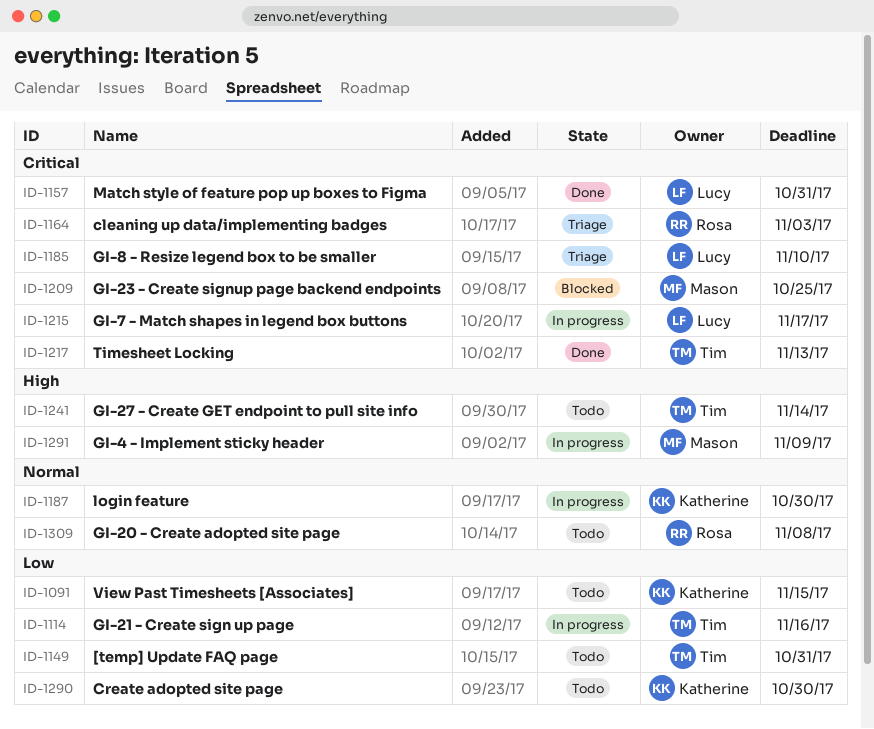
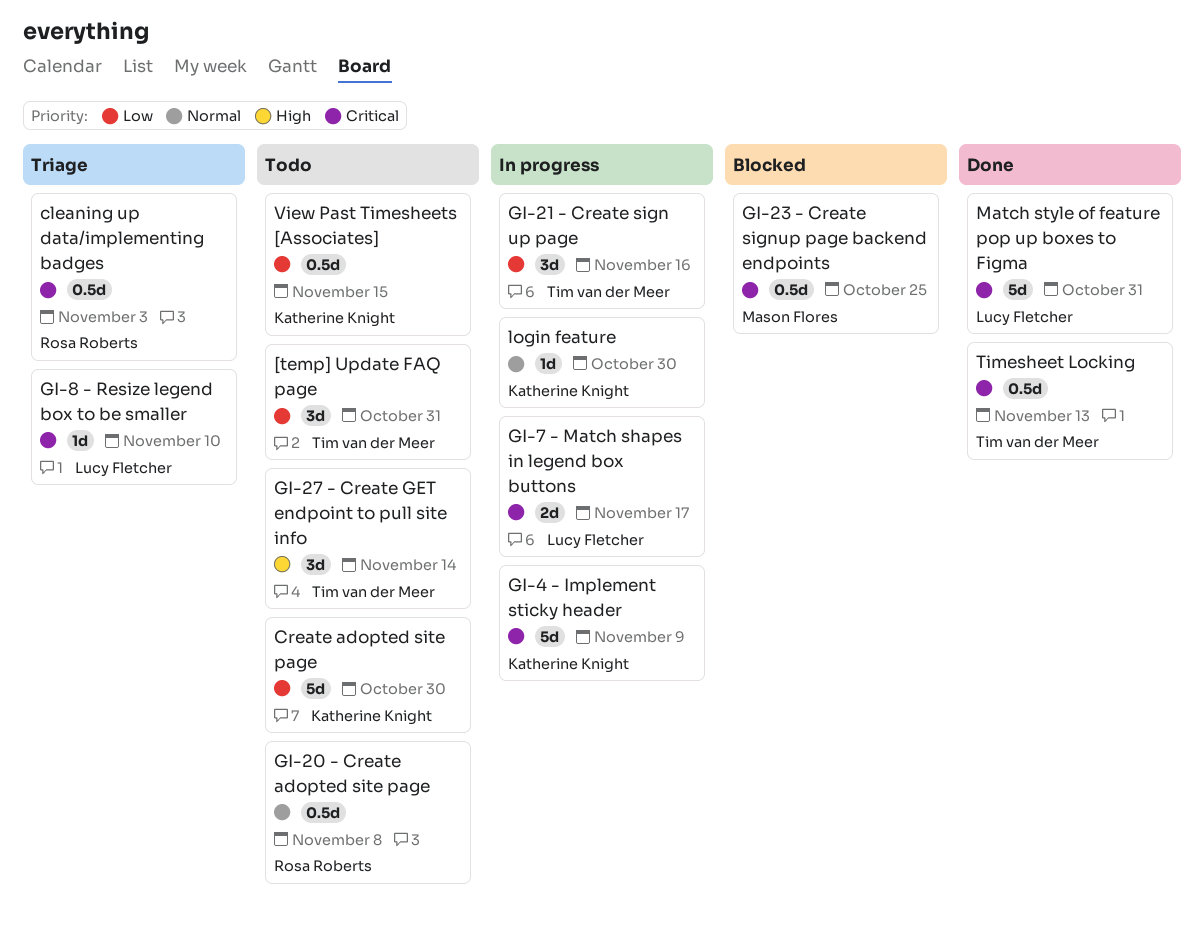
GI-4 - Implement sticky header, owner: Mason Flores -> Katherine Knight
GI-4 - Implement sticky header, priority: High -> Critical

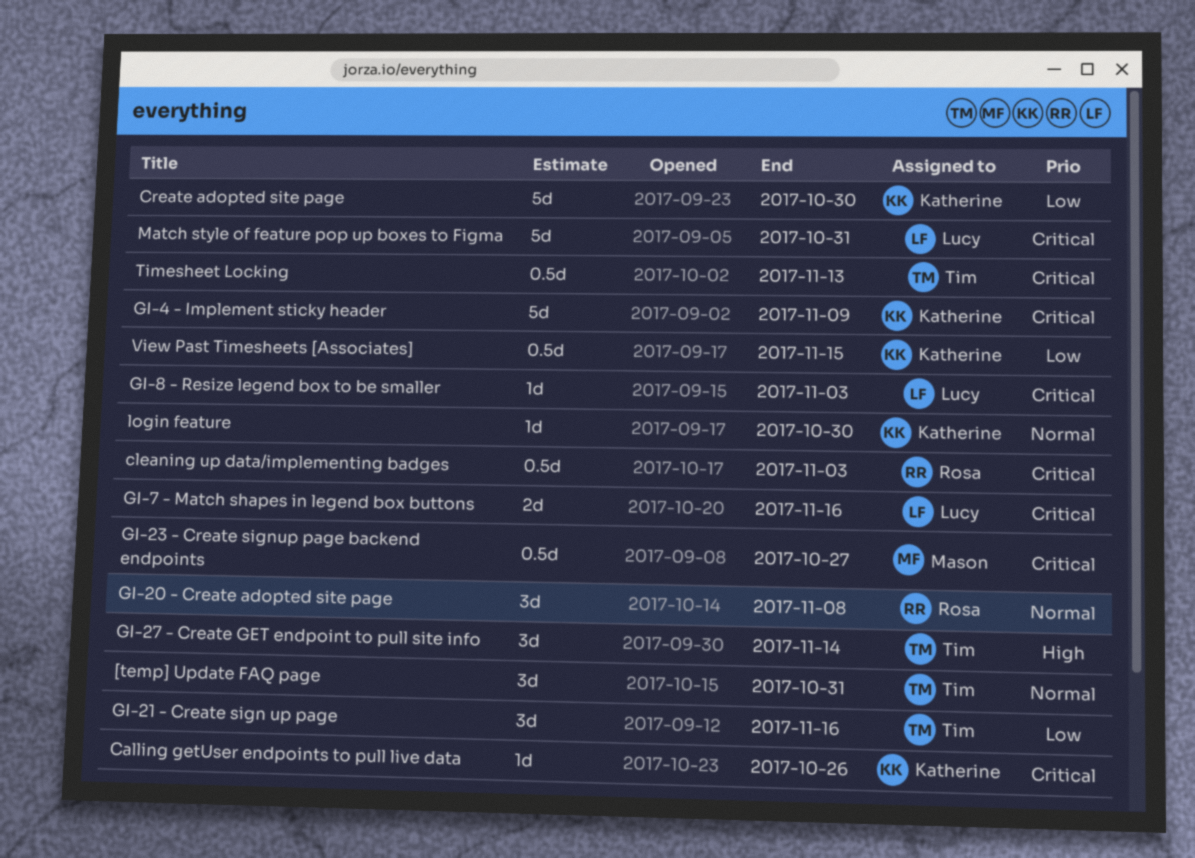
[temp] Update FAQ page, priority: Low -> Normal
Calling getUser endpoints to pull live data: none -> present
GI-20 - Create adopted site page, estimate: 0.5d -> 3d
GI-23 - Create signup page backend endpoints, due: Oct 25 -> Oct 27
GI-7 - Match shapes in legend box buttons, due: Nov 17 -> Nov 16
GI-8 - Resize legend box to be smaller, due: Nov 10 -> Nov 3

